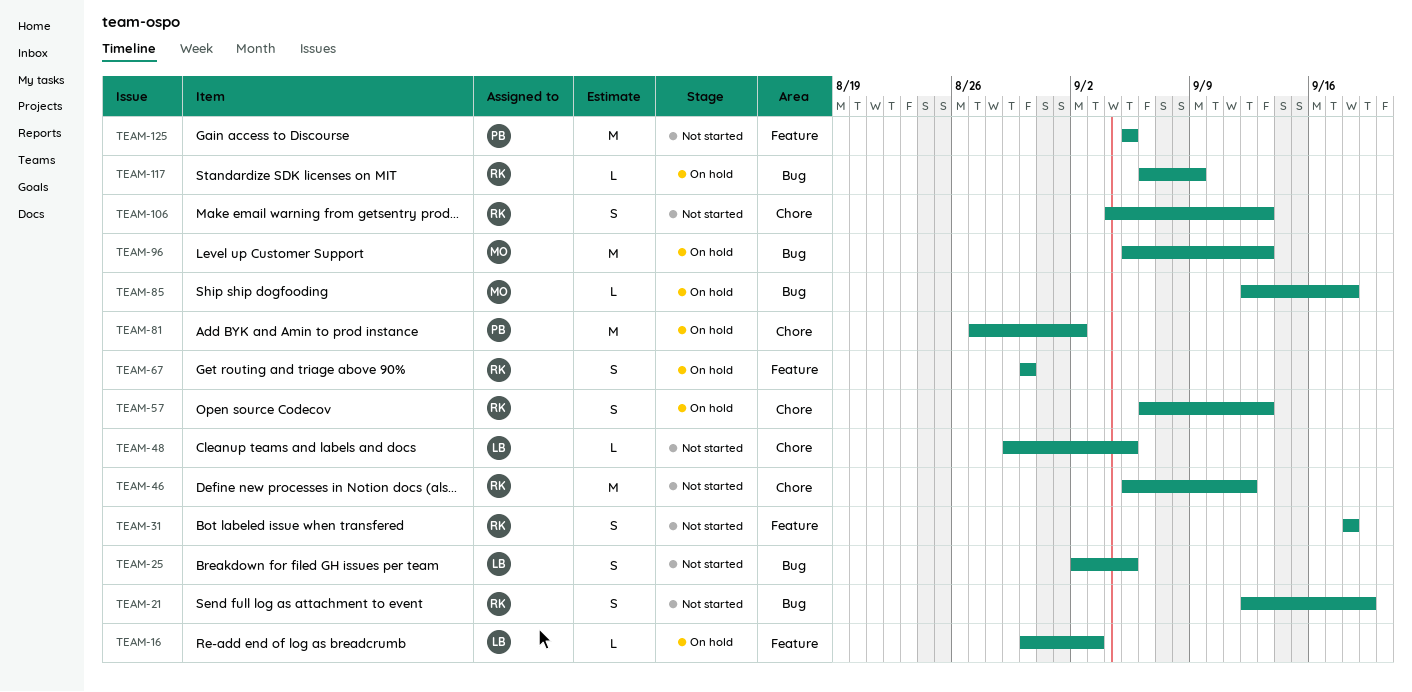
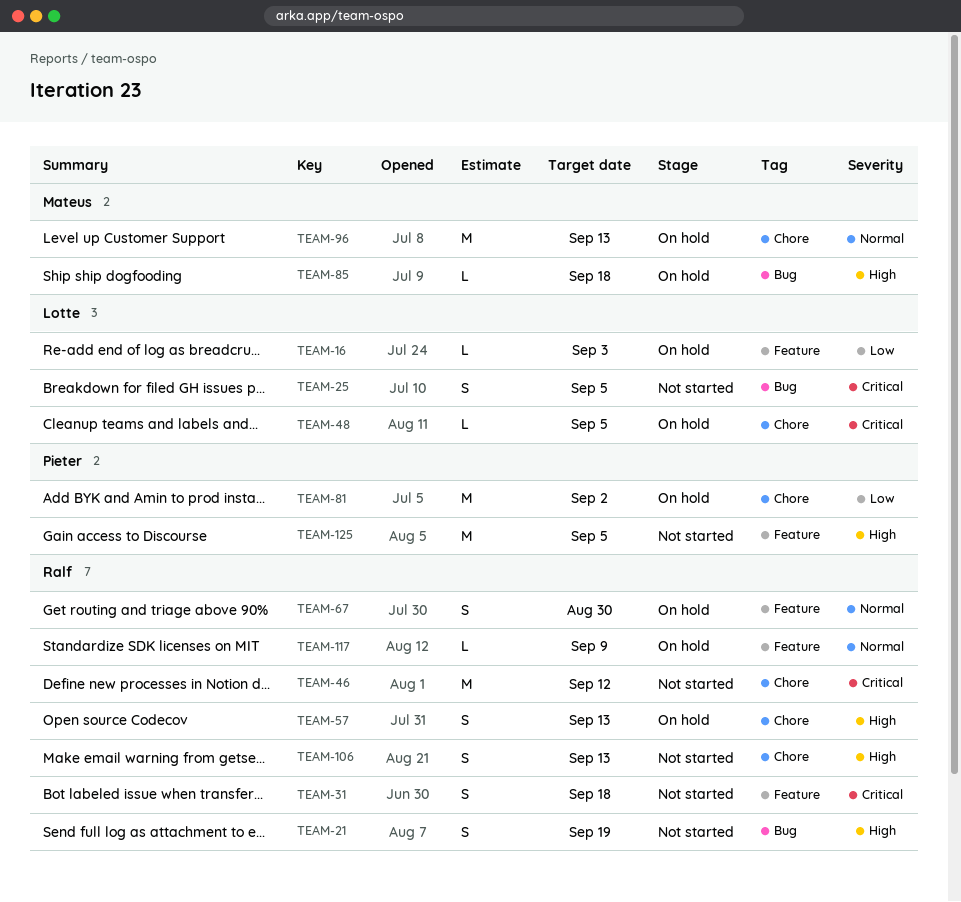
TEAM-48, status: Not started -> On hold
TEAM-96, label: Bug -> Chore
TEAM-117, label: Bug -> Feature

